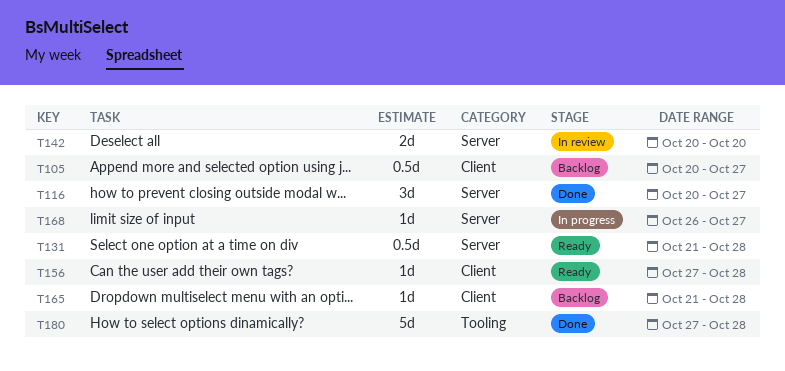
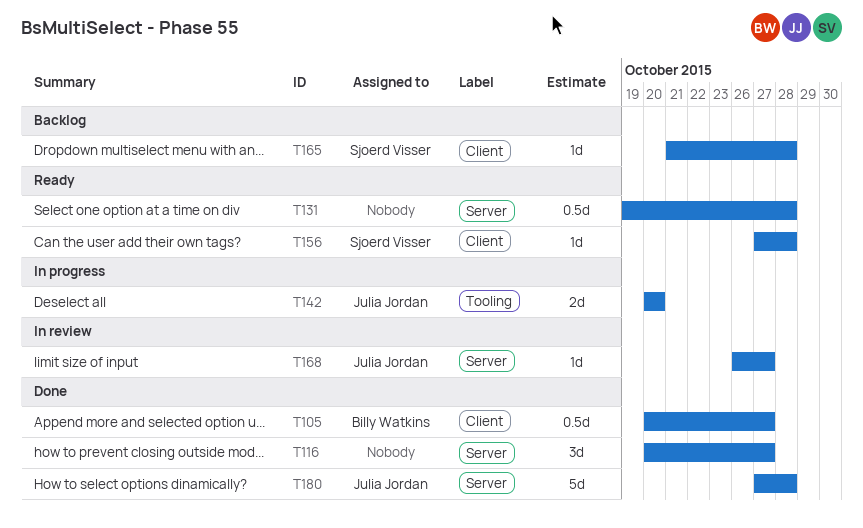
T105, status: Backlog -> Done
T131, start: Oct 21 -> Oct 19
T142, status: In review -> In progress
T142, label: Server -> Tooling
T168, status: In progress -> In review
T180, label: Tooling -> Server

